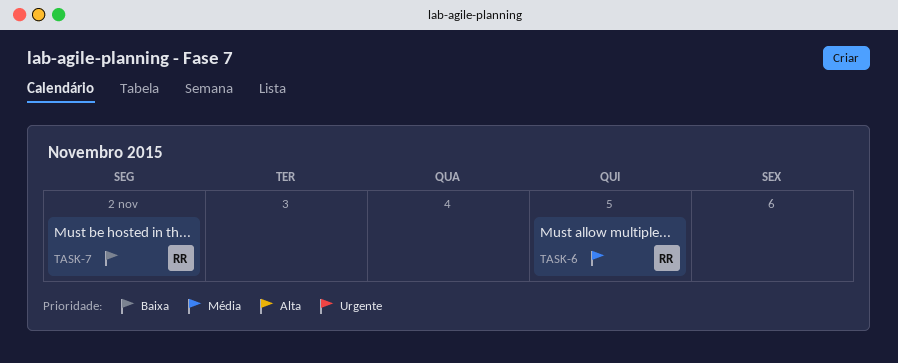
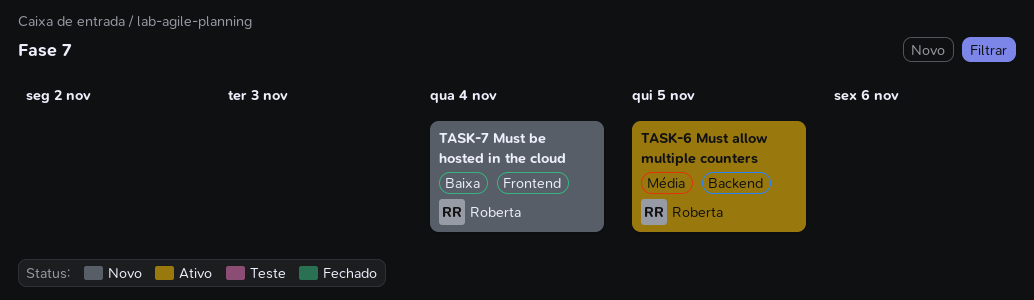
TASK-7, due: Nov 2 -> Nov 4

